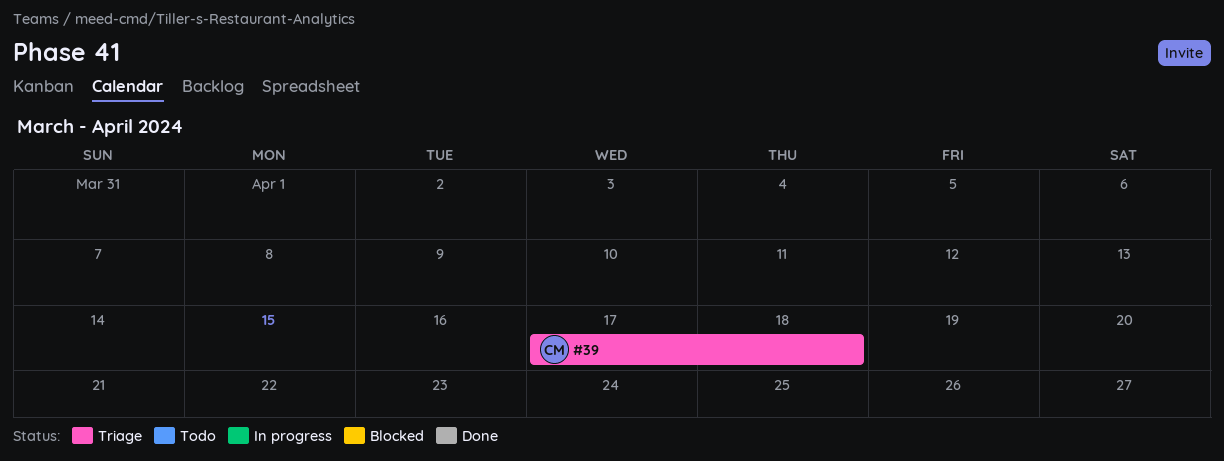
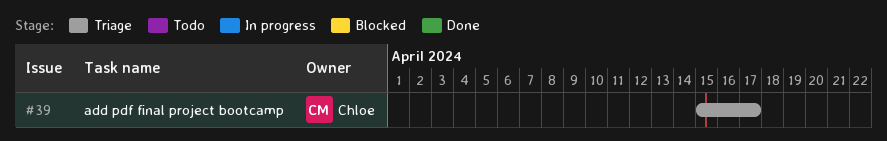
#39, start: Apr 17 -> Apr 15
#39, due: Apr 18 -> Apr 17

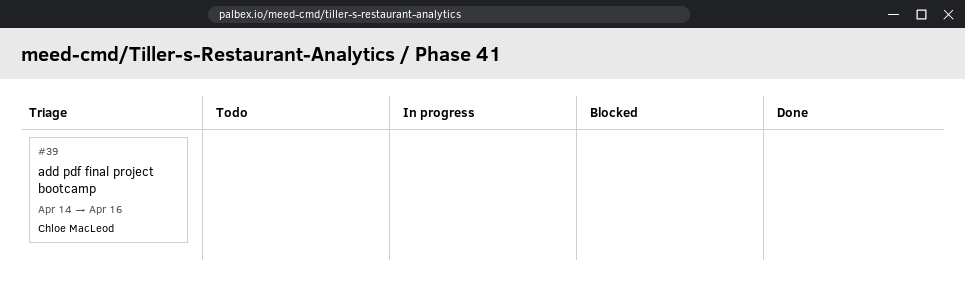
#39, start: Apr 15 -> Apr 14
#39, due: Apr 17 -> Apr 16

